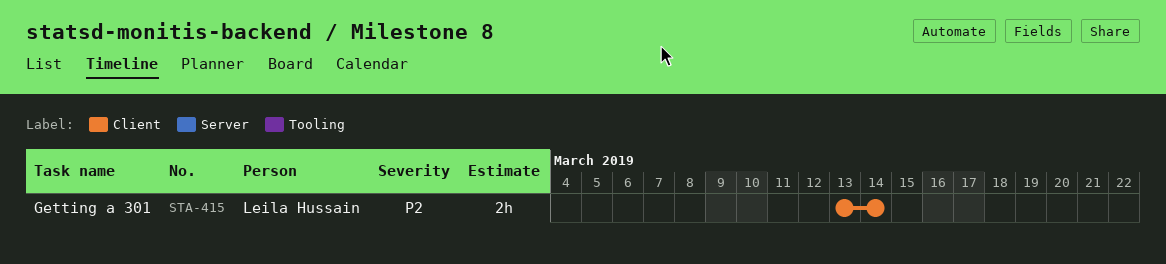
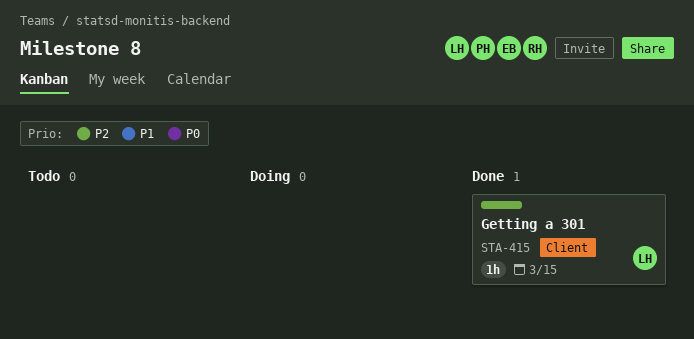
STA-415, estimate: 2h -> 1h
STA-415, due: Mar 14 -> Mar 15

